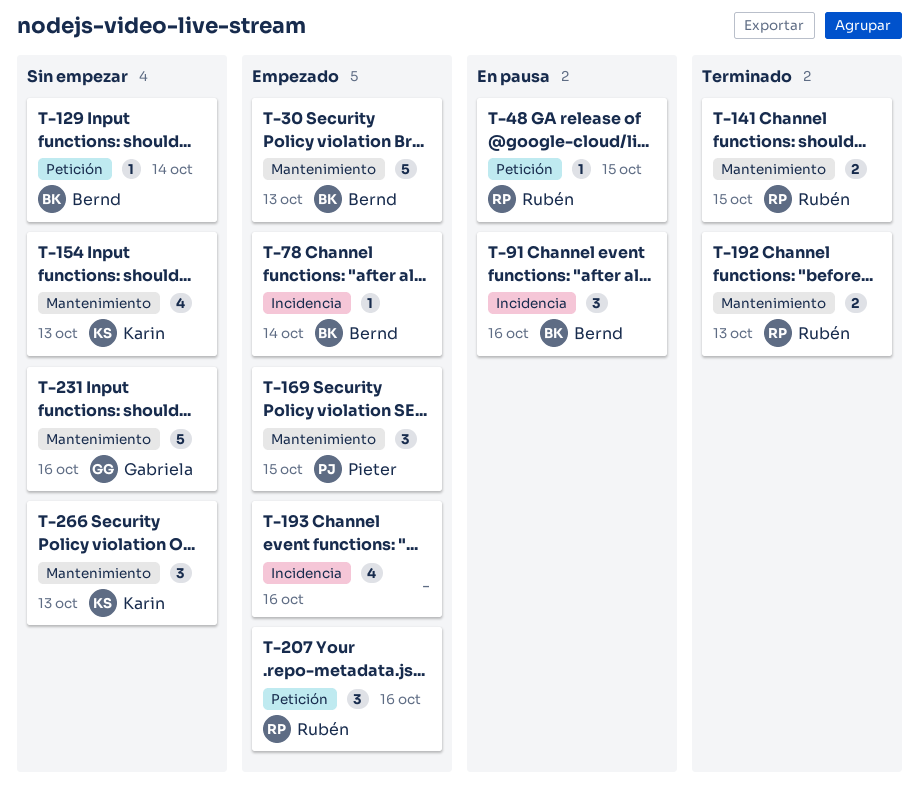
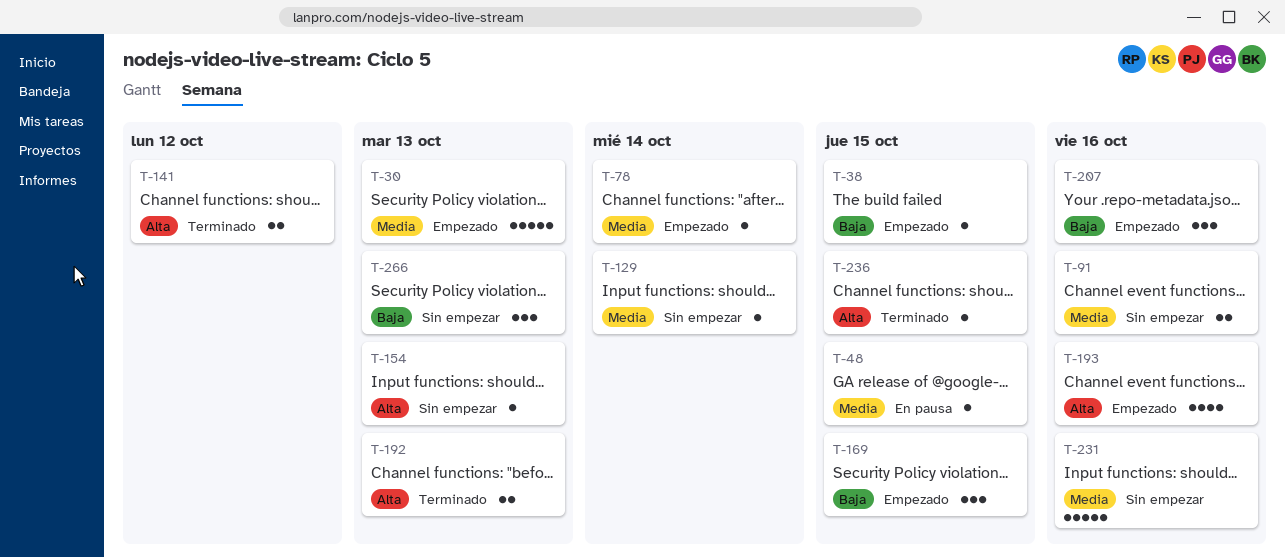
T-38: none -> present
T-91, status: En pausa -> Sin empezar
T-91, estimate: 3 -> 2
T-141, due: Oct 15 -> Oct 12
T-154, estimate: 4 -> 1
T-236: none -> present

